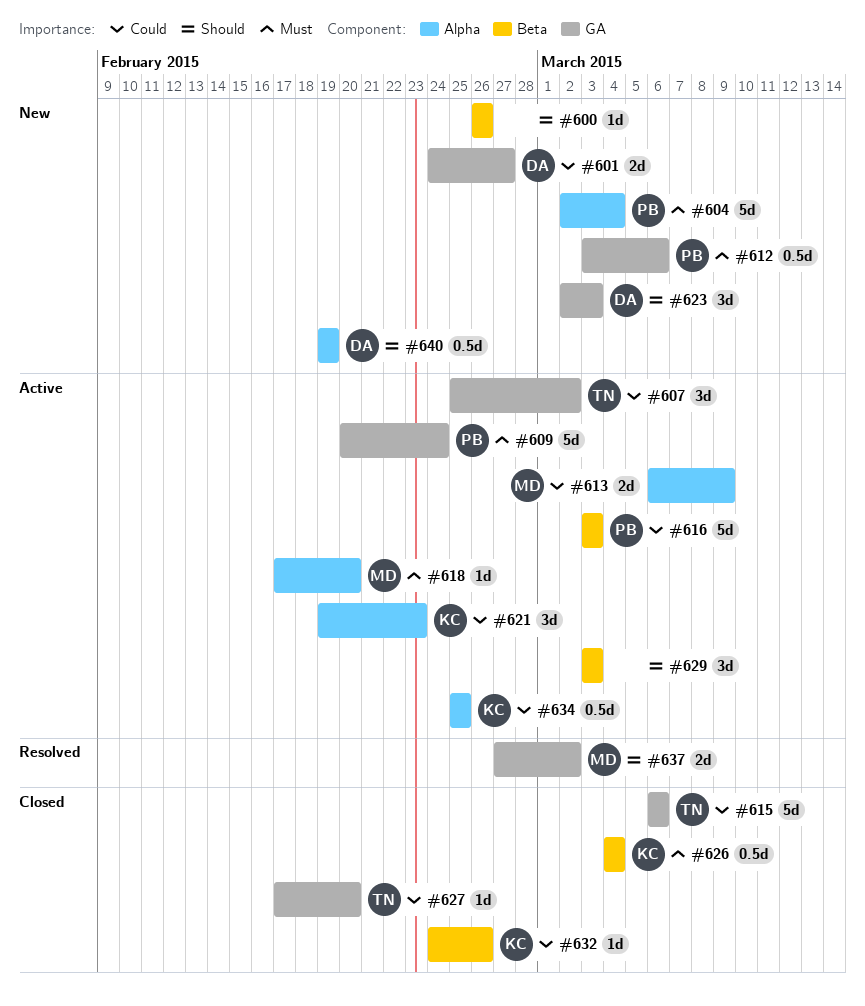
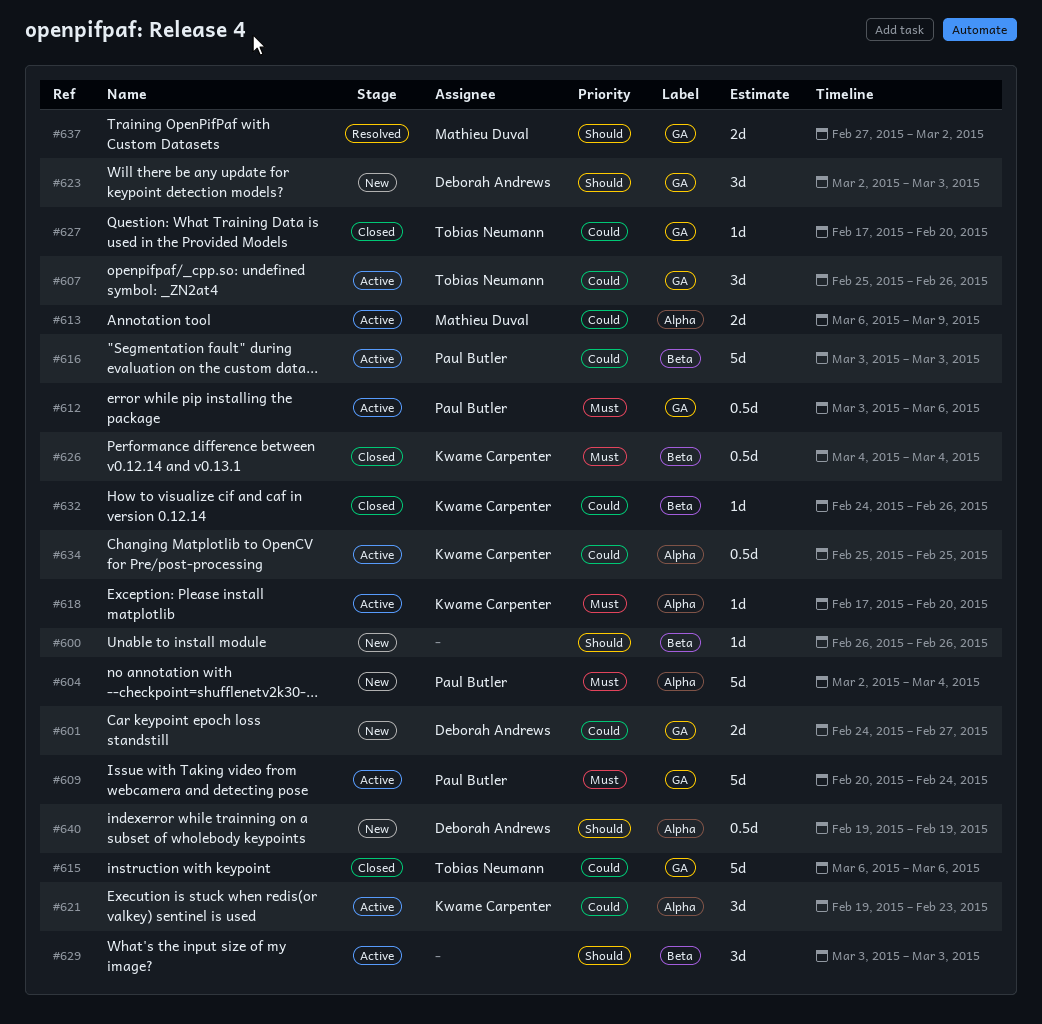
#607, due: Mar 2 -> Feb 26
#612, status: New -> Active
#618, owner: Mathieu Duval -> Kwame Carpenter

